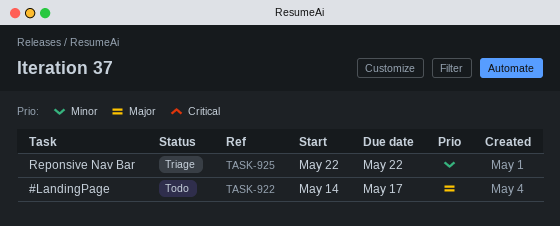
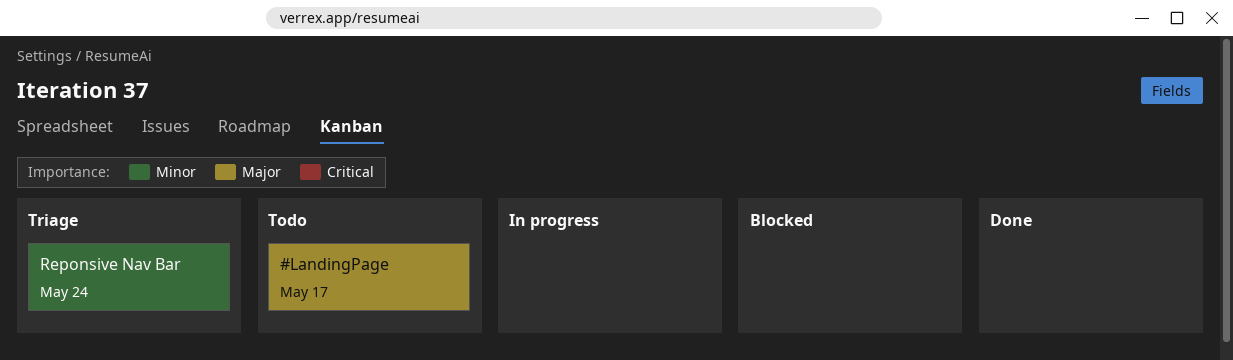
Reponsive Nav Bar, due: May 22 -> May 24

